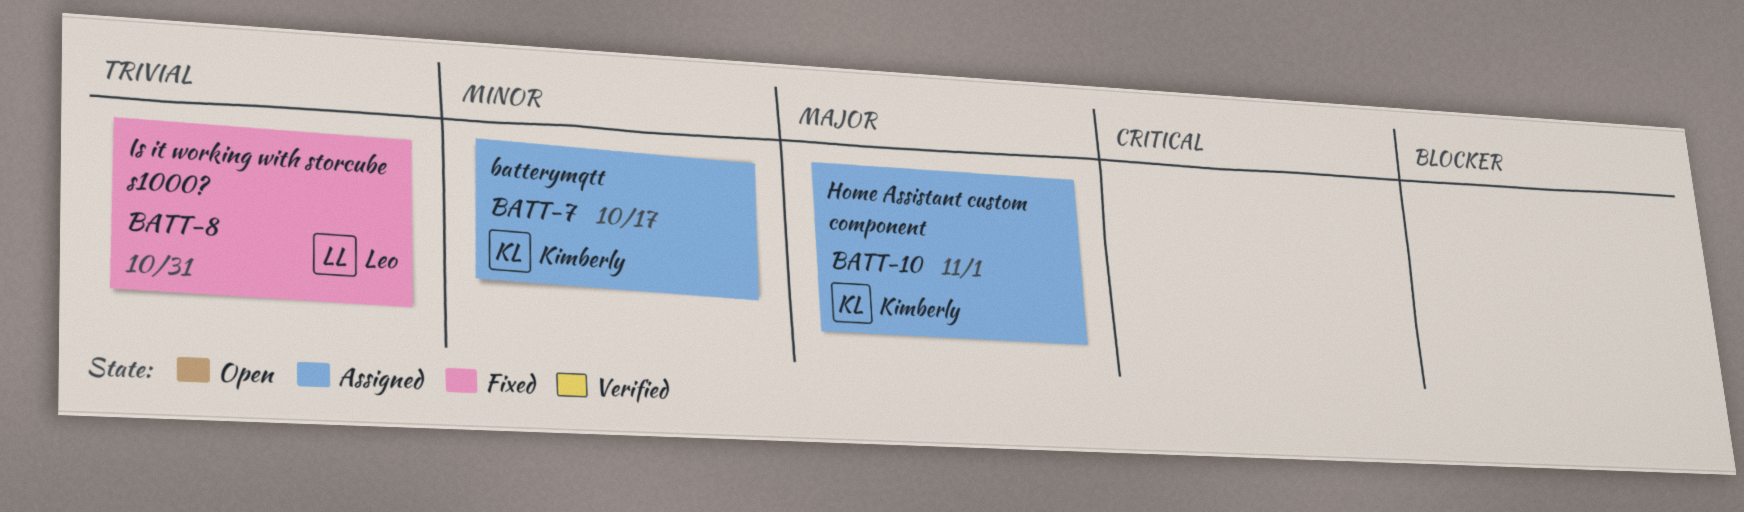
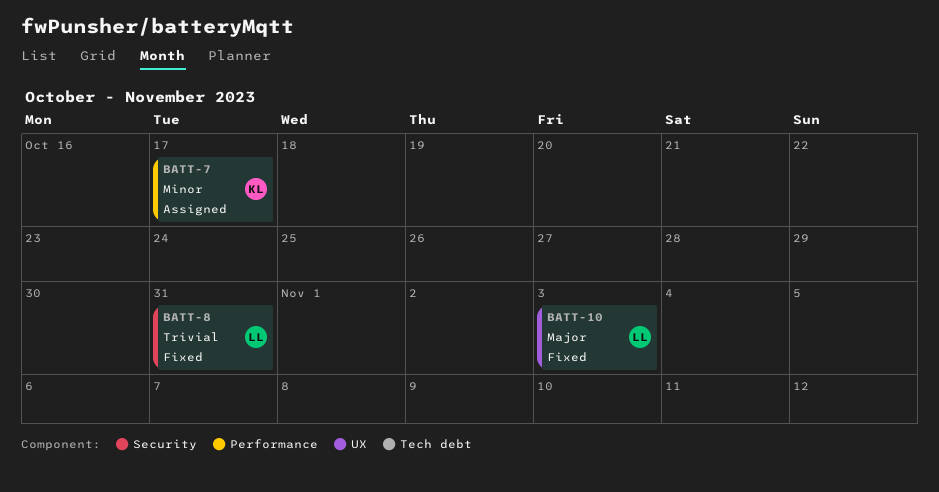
BATT-10, status: Assigned -> Fixed
BATT-10, owner: Kimberly -> Leo
BATT-10, due: Nov 1 -> Nov 3

